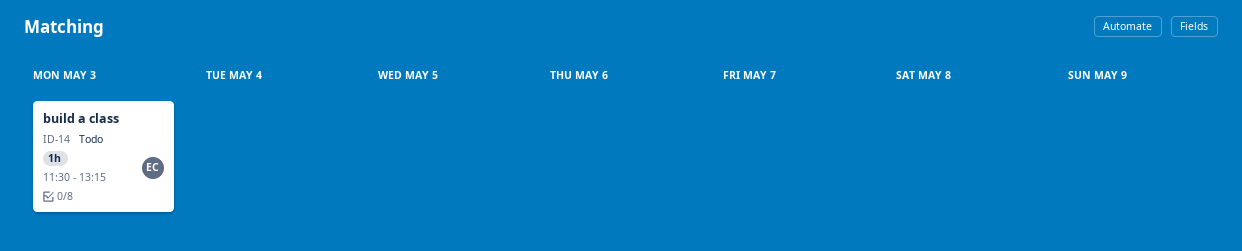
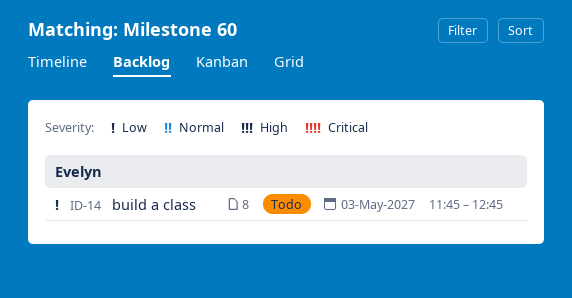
ID-14, begins: 11:30 -> 11:45
ID-14, ends: 13:15 -> 12:45

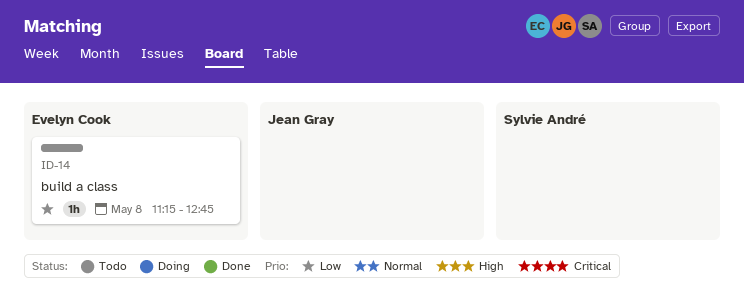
ID-14, day: May 3 -> May 8
ID-14, begins: 11:45 -> 11:15

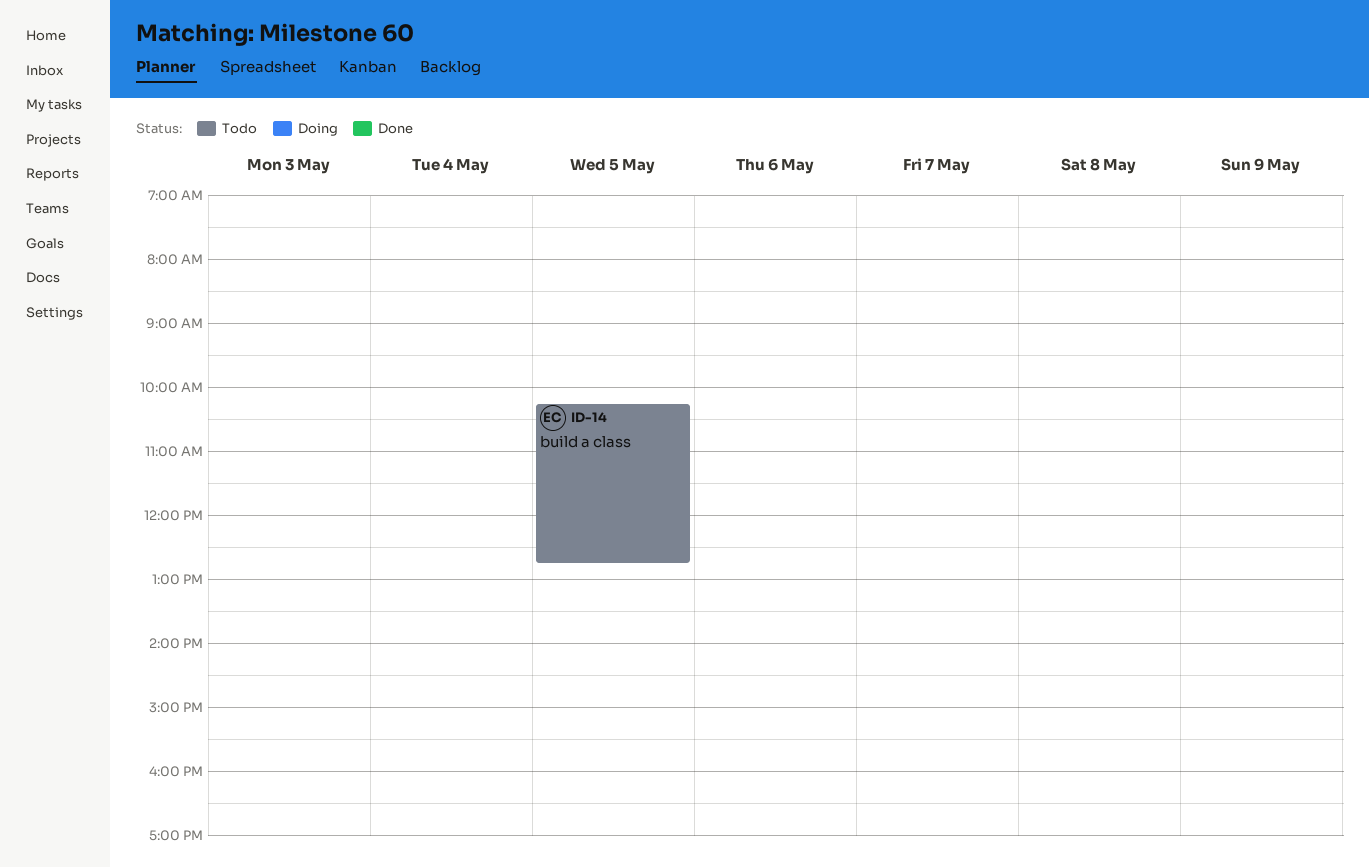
ID-14, day: May 8 -> May 5
ID-14, begins: 11:15 -> 10:15

